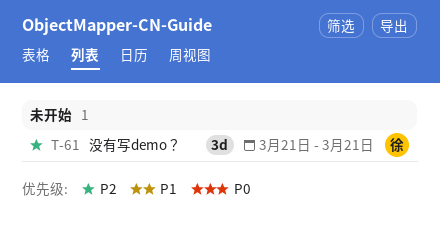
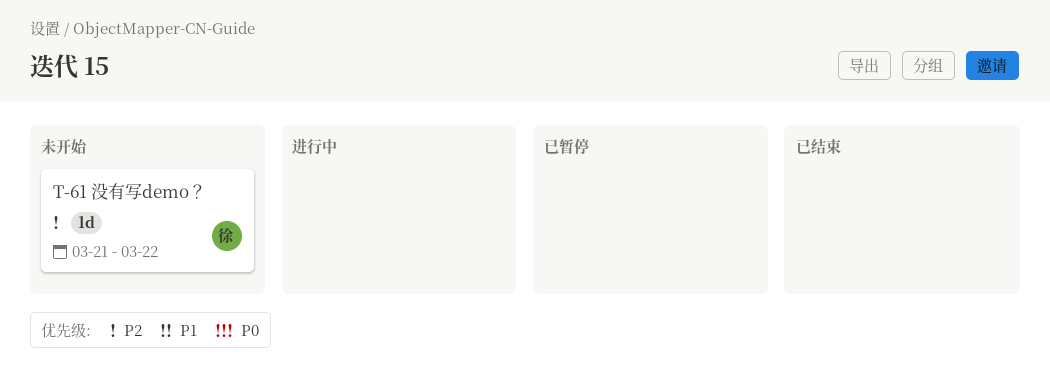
T-61, estimate: 3d -> 1d
T-61, due: Mar 21 -> Mar 22

